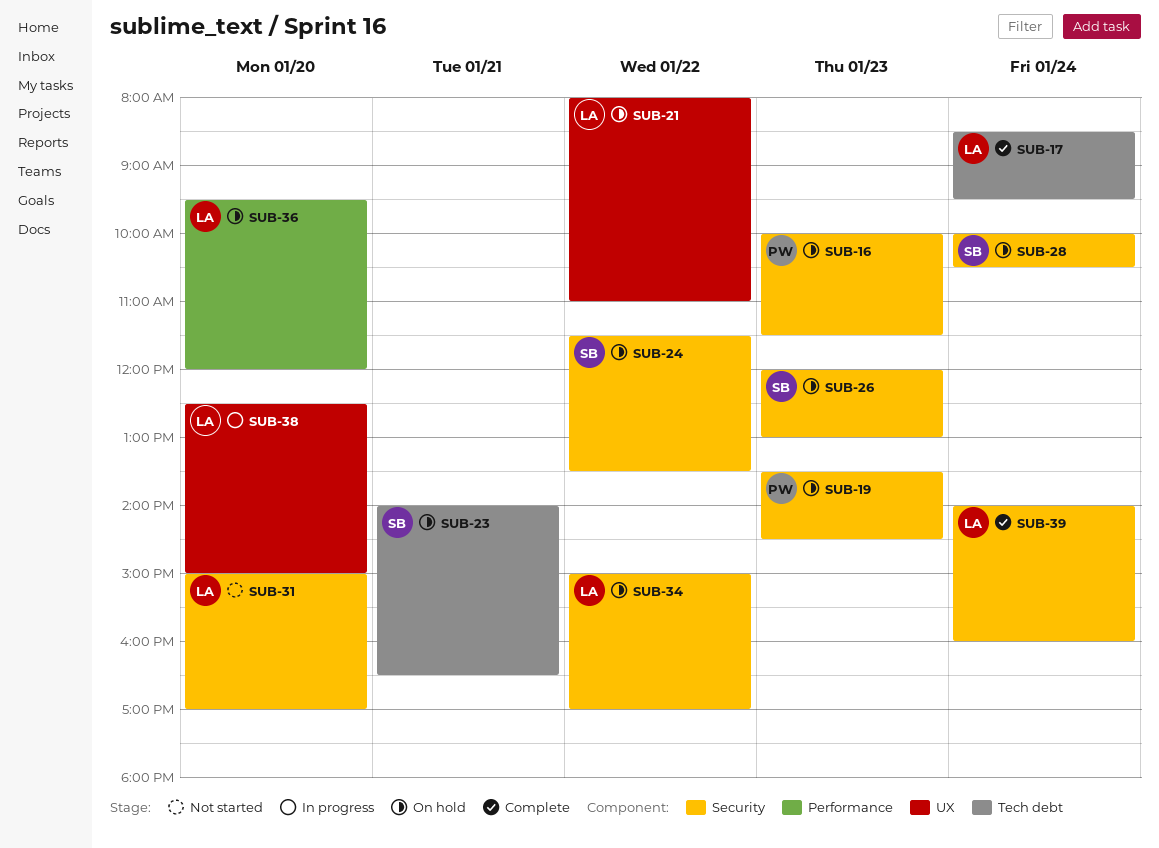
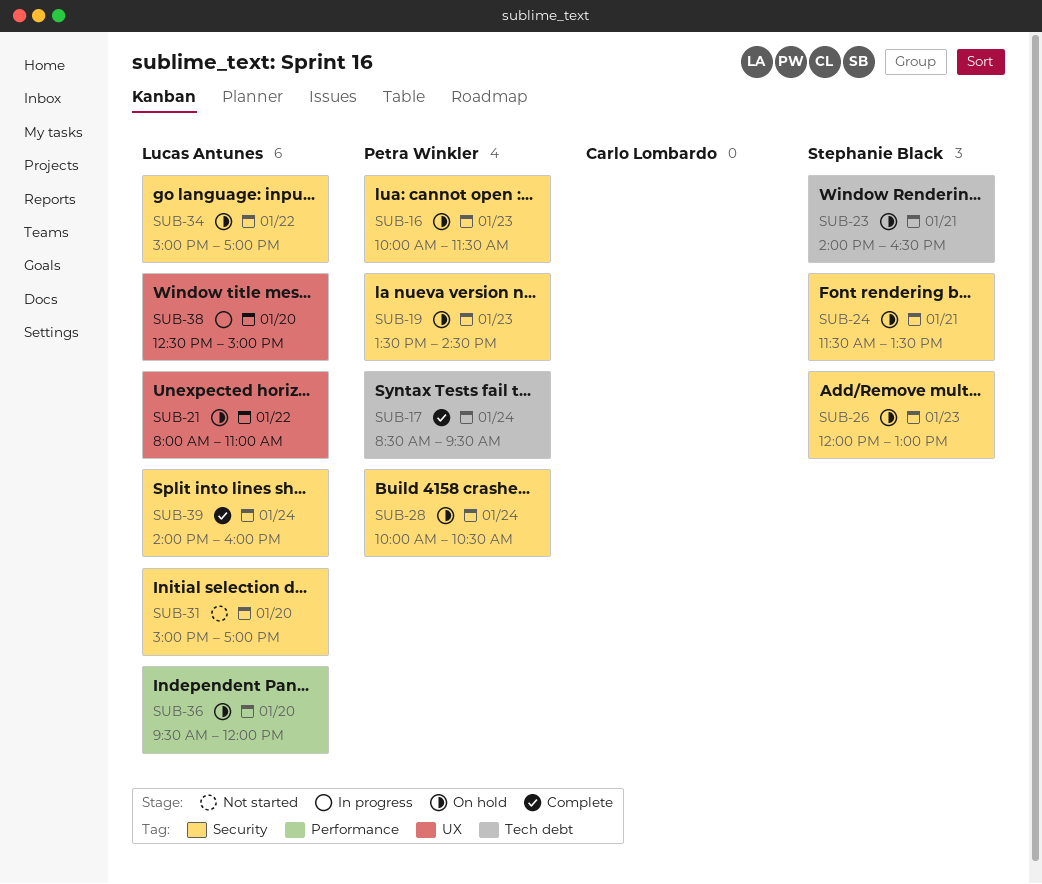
SUB-17, owner: Lucas Antunes -> Petra Winkler
SUB-24, day: Jan 22 -> Jan 21
SUB-28, owner: Stephanie Black -> Petra Winkler

